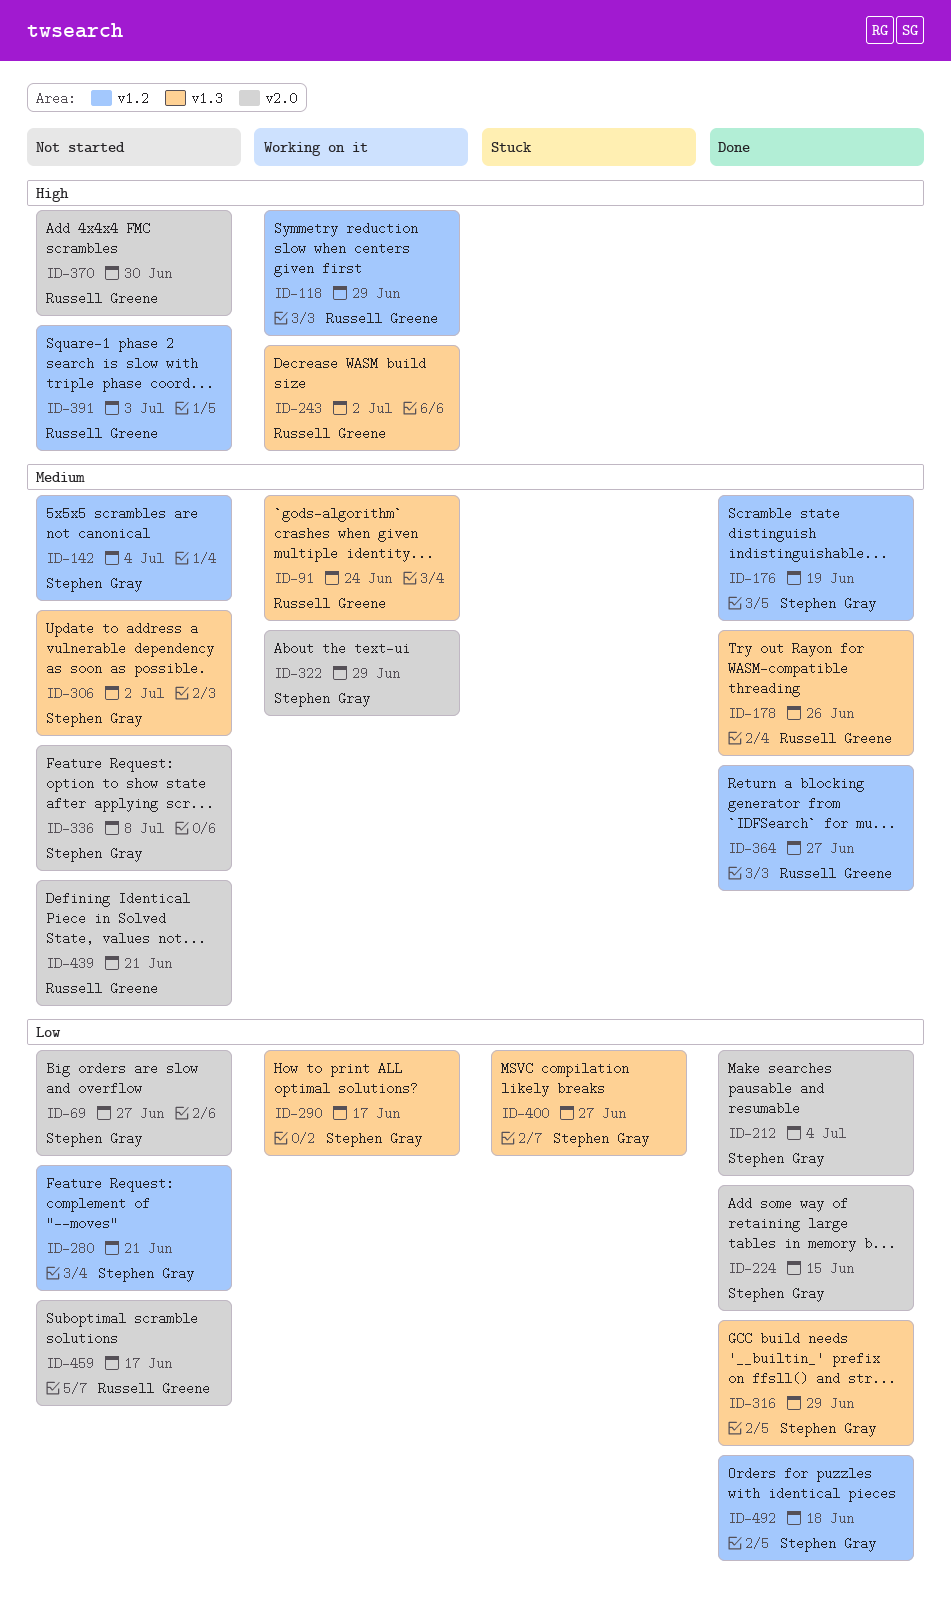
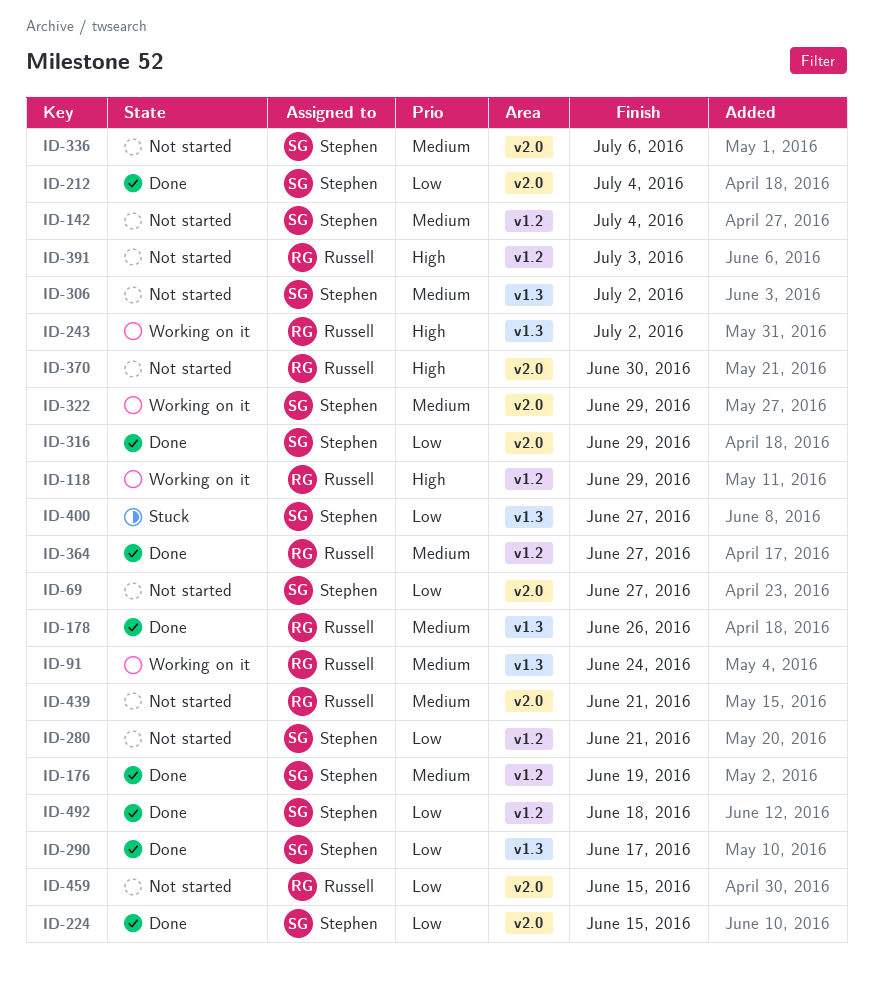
ID-290, status: Working on it -> Done
ID-316, label: v1.3 -> v2.0
ID-336, due: Jul 8 -> Jul 6
ID-459, due: Jun 17 -> Jun 15

